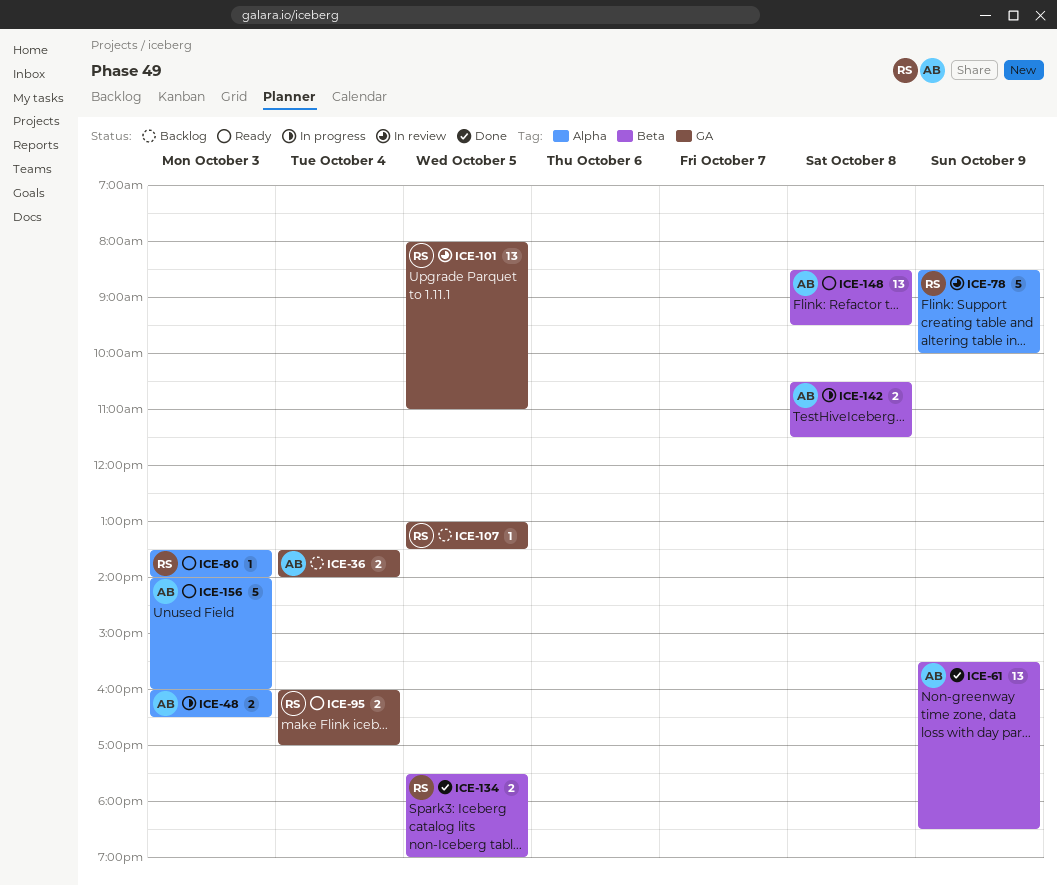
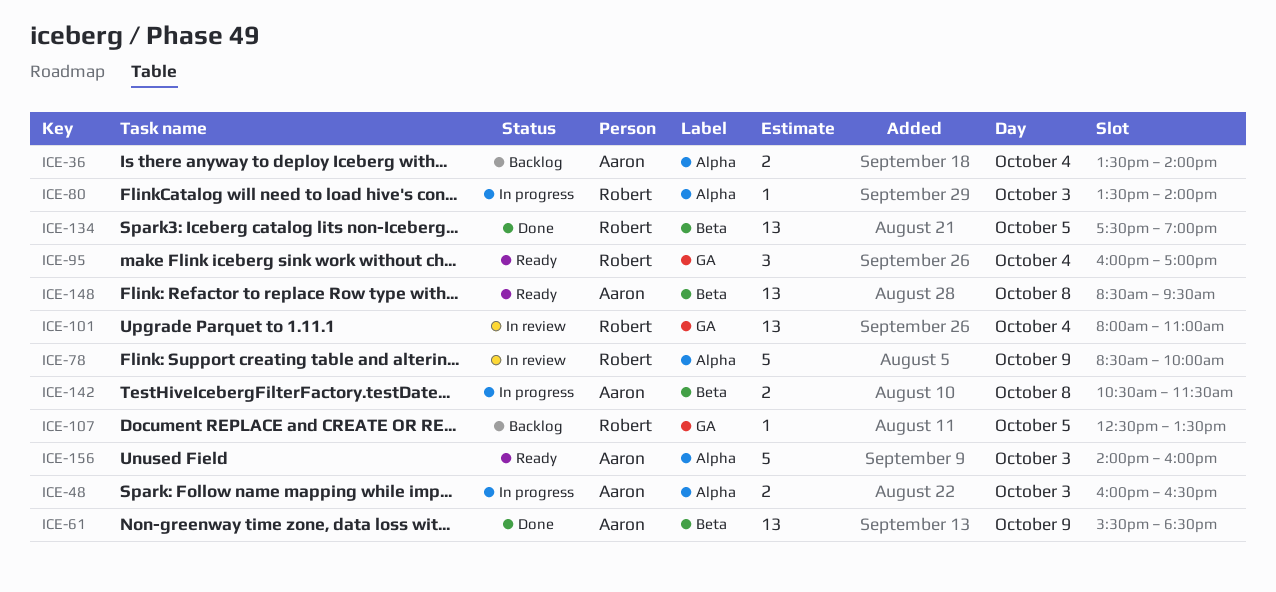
ICE-36, label: GA -> Alpha
ICE-80, status: Ready -> In progress
ICE-95, estimate: 2 -> 3
ICE-101, day: Oct 5 -> Oct 4
ICE-107, begins: 13:00 -> 12:30
ICE-134, estimate: 2 -> 13

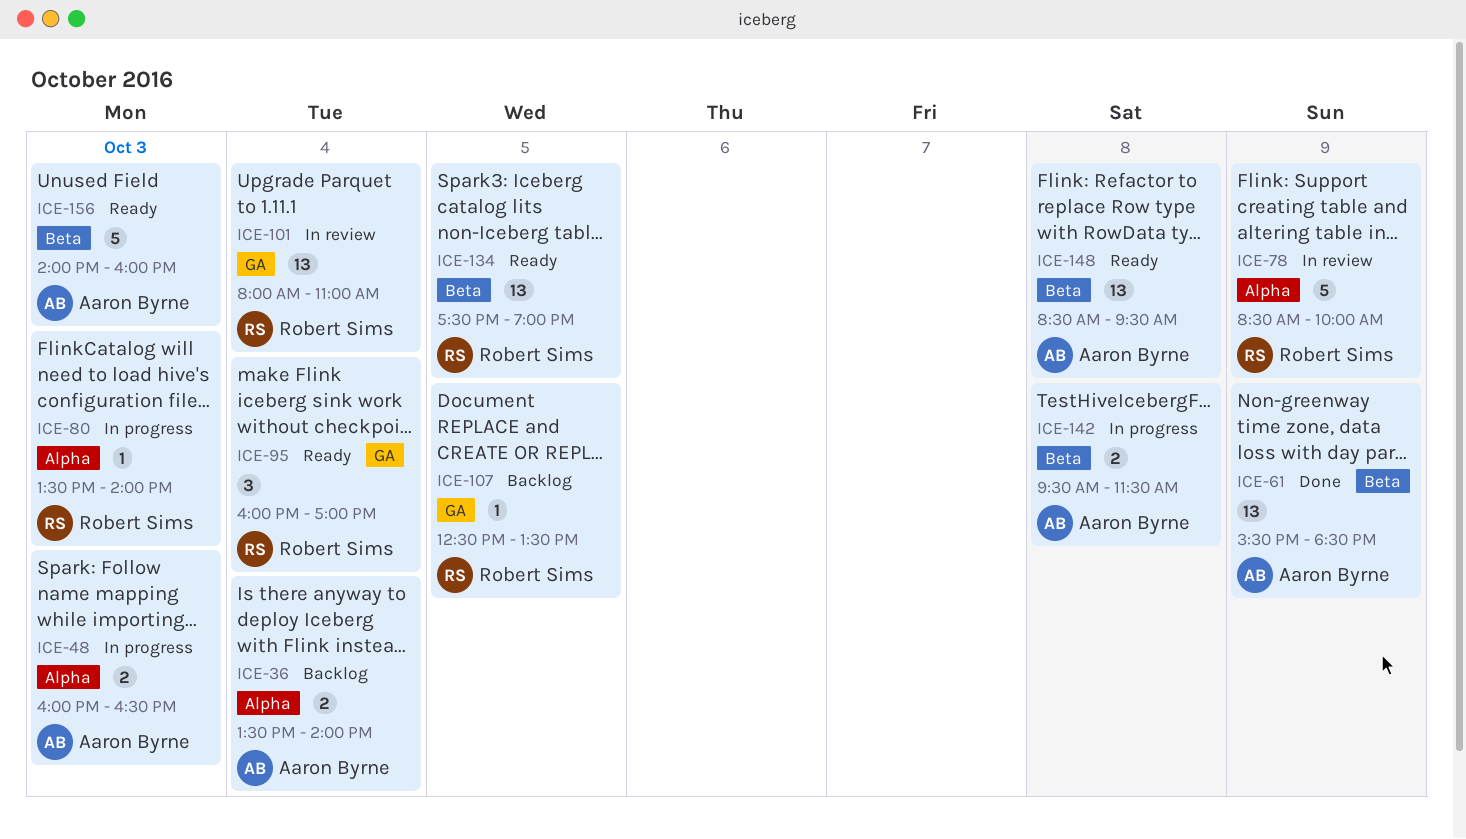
ICE-134, status: Done -> Ready
ICE-142, begins: 10:30 -> 09:30
ICE-156, label: Alpha -> Beta

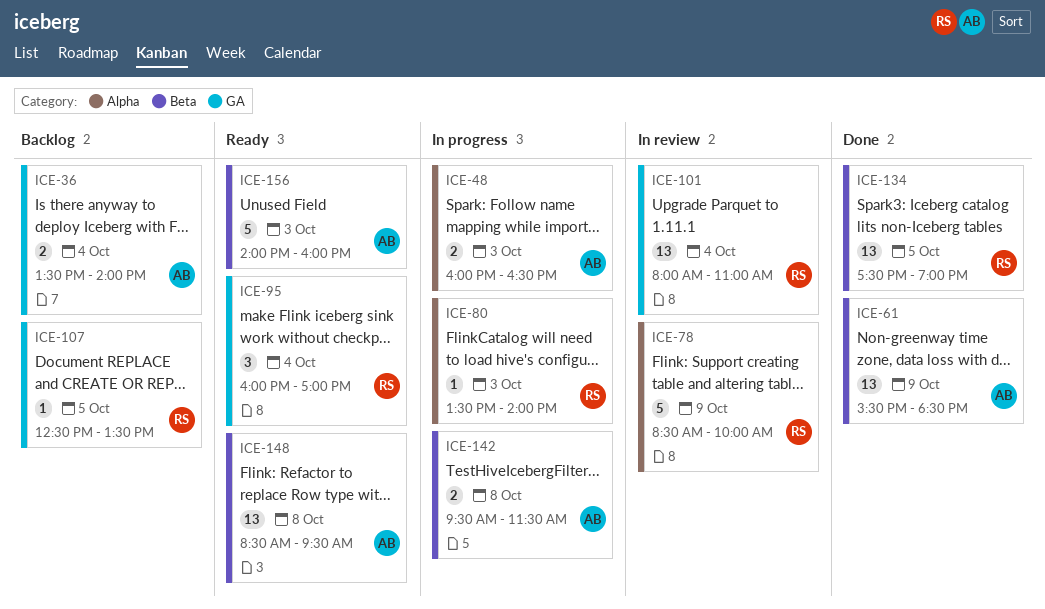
ICE-36, label: Alpha -> GA
ICE-134, status: Ready -> Done

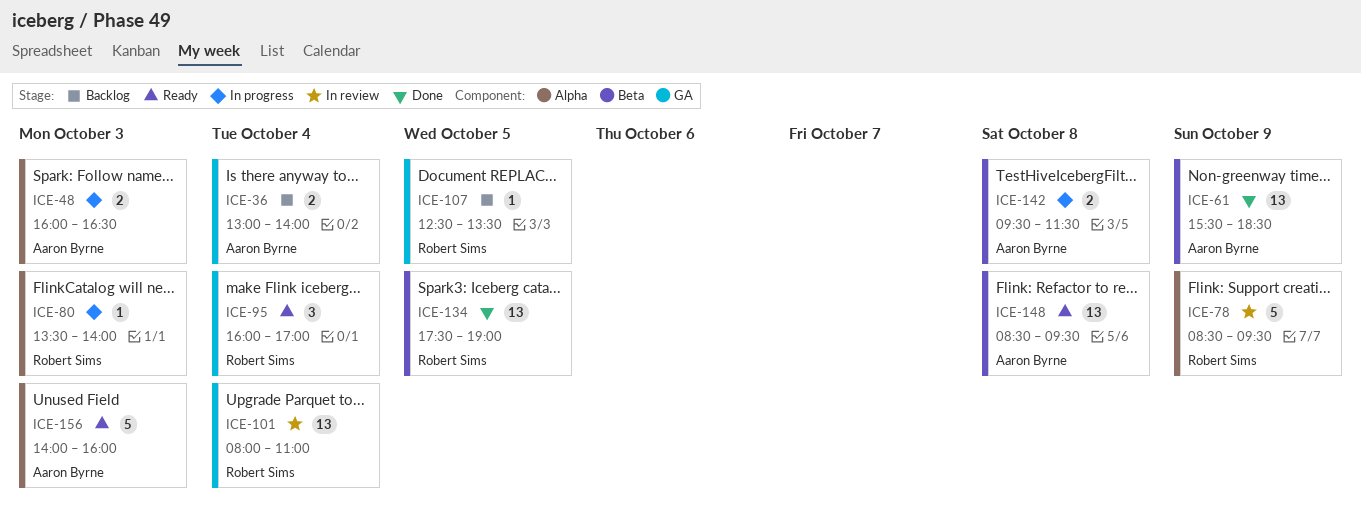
ICE-36, begins: 13:30 -> 13:00
ICE-78, ends: 10:00 -> 09:30
ICE-156, label: Beta -> Alpha

